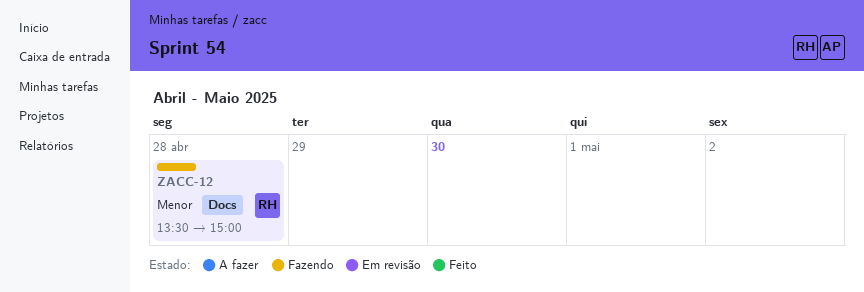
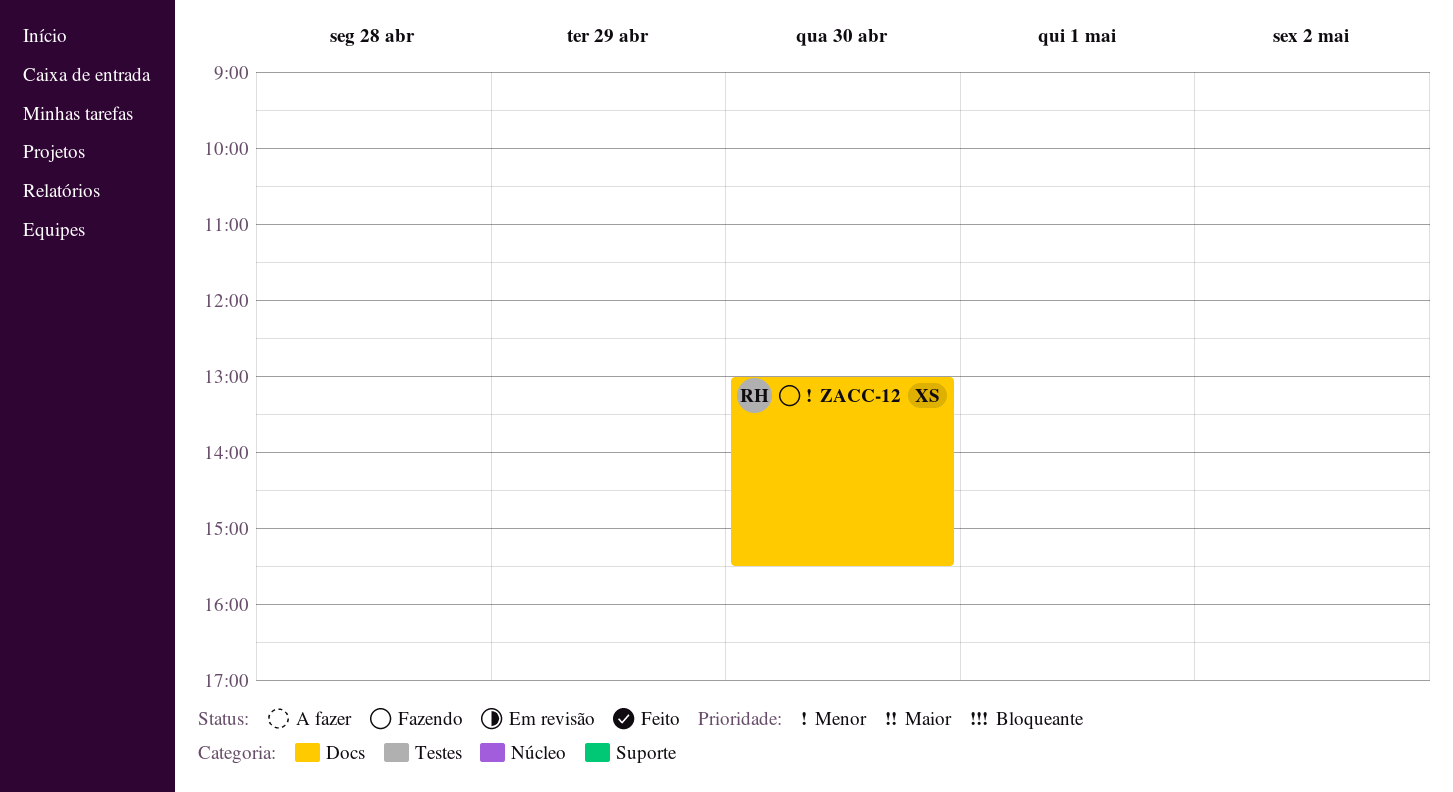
ZACC-12, day: Apr 28 -> Apr 30
ZACC-12, begins: 13:30 -> 13:00
ZACC-12, ends: 15:00 -> 15:30

